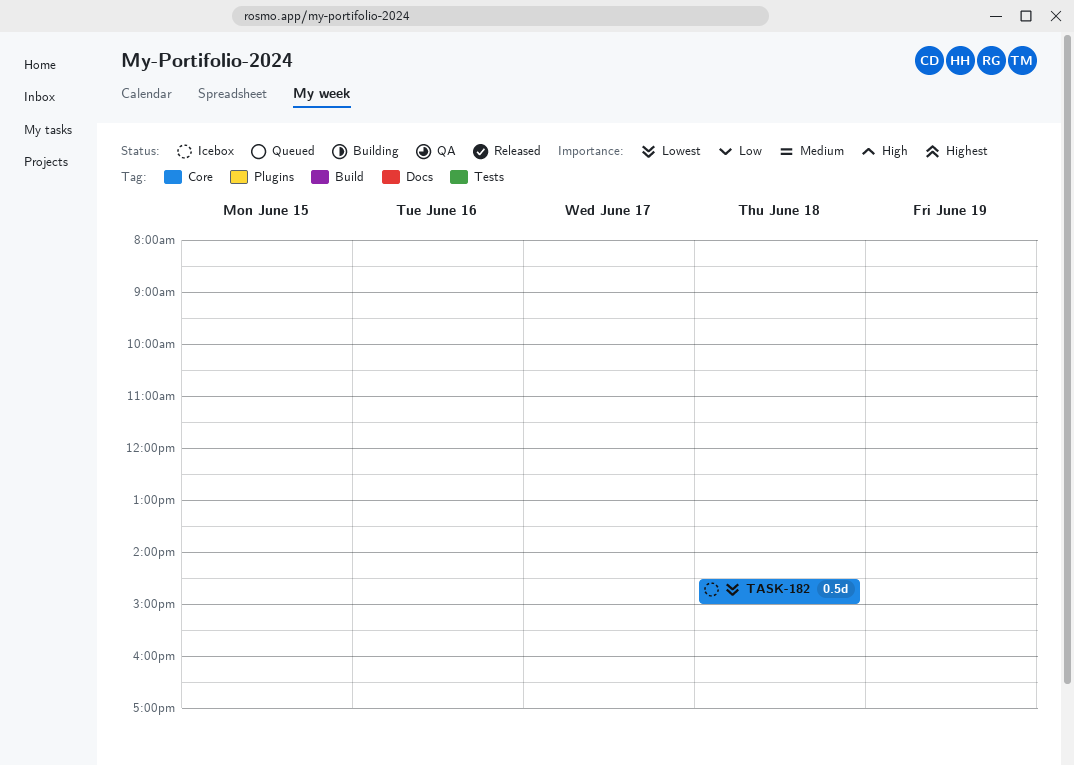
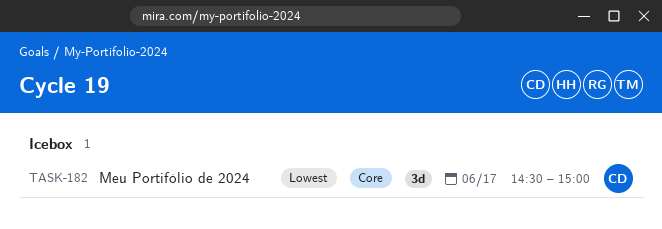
TASK-182, estimate: 0.5d -> 3d
TASK-182, day: Jun 18 -> Jun 17

